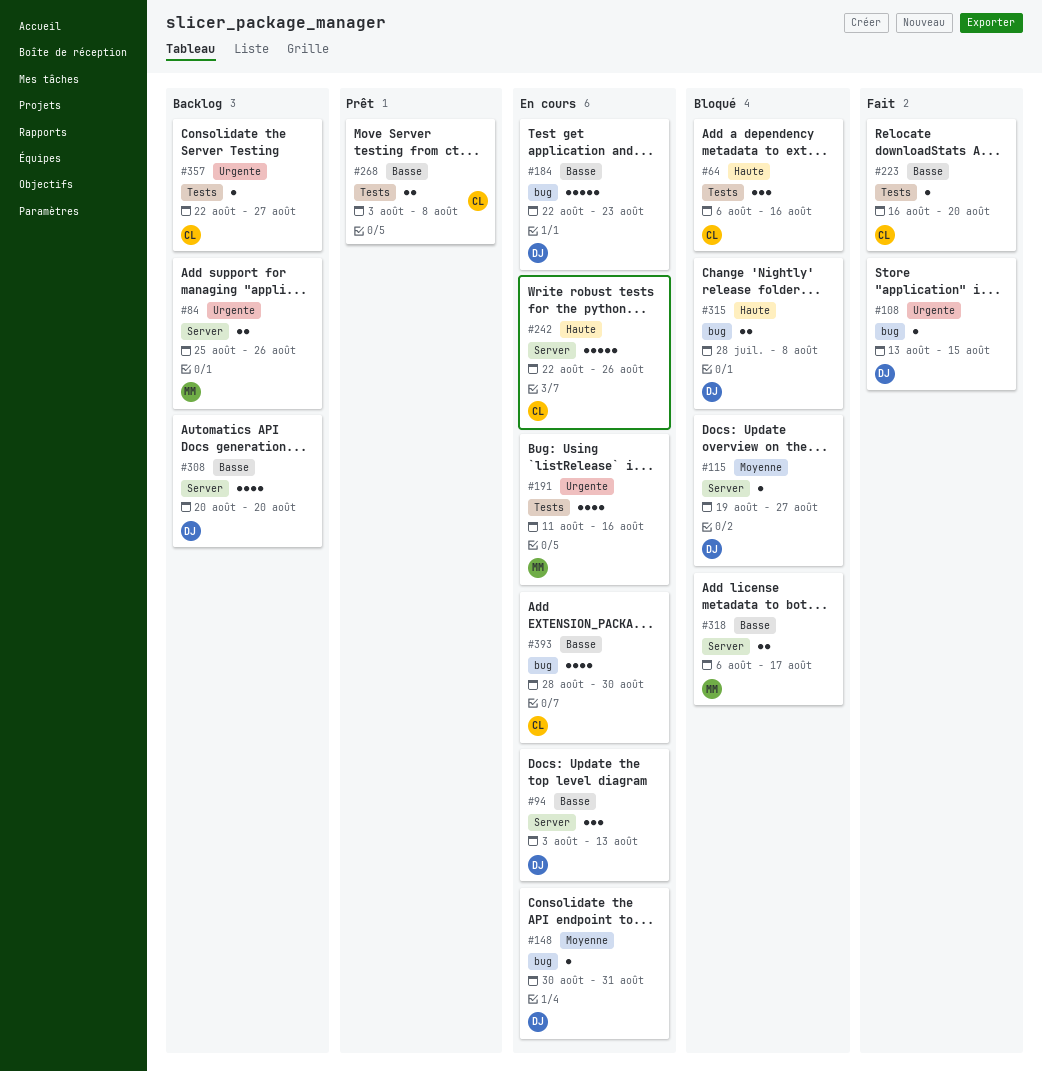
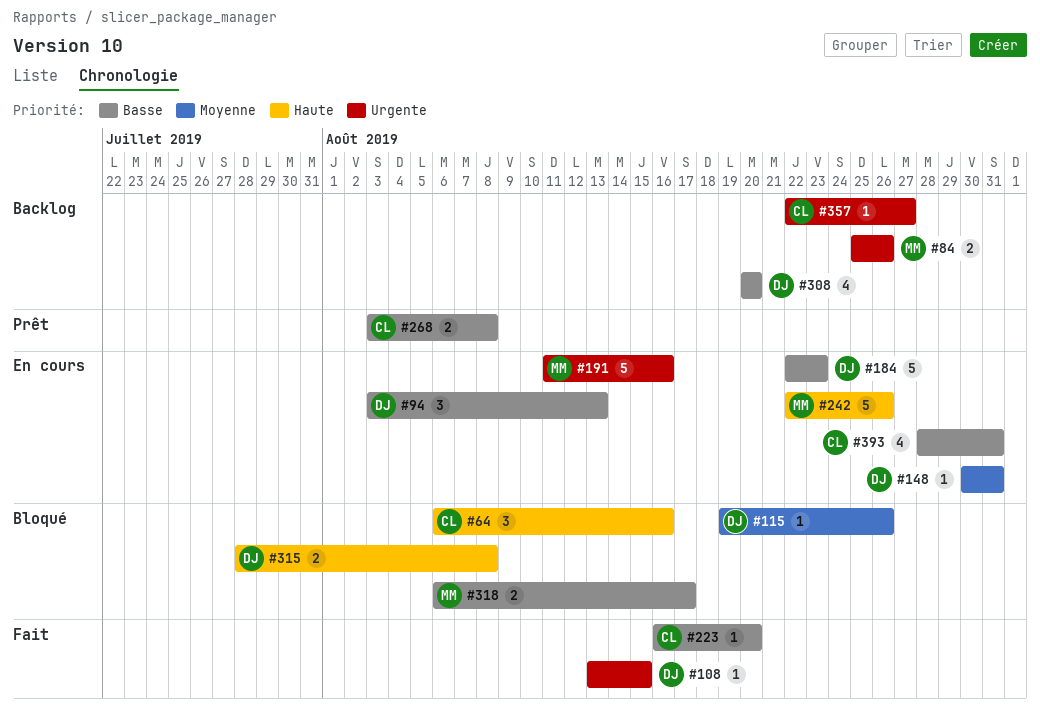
#115, due: Aug 27 -> Aug 26
#191, estimate: 4 -> 5
#242, owner: CL -> MM
#393, due: Aug 30 -> Aug 31

